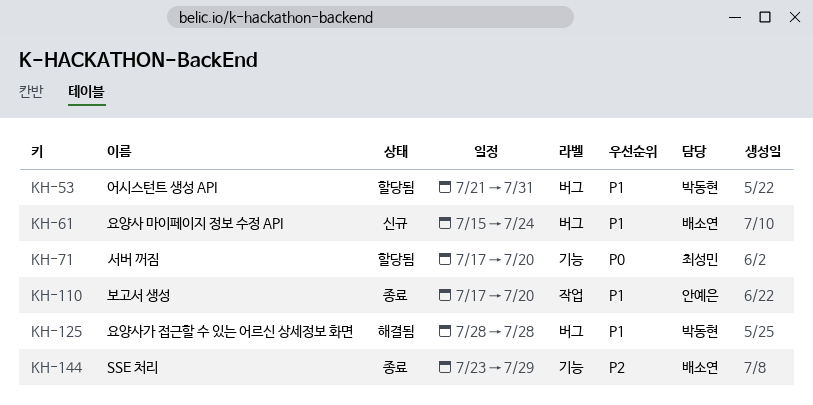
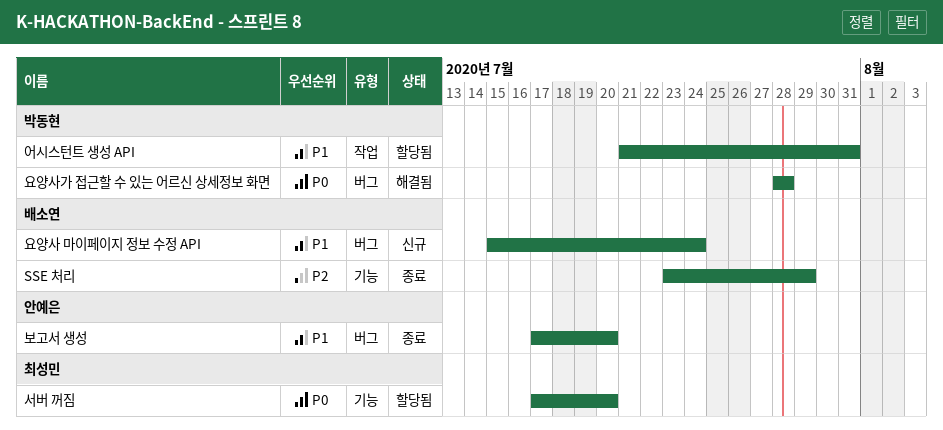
보고서 생성, label: 작업 -> 버그
어시스턴트 생성 API, label: 버그 -> 작업
요양사가 접근할 수 있는 어르신 상세정보 화면, priority: P1 -> P0

